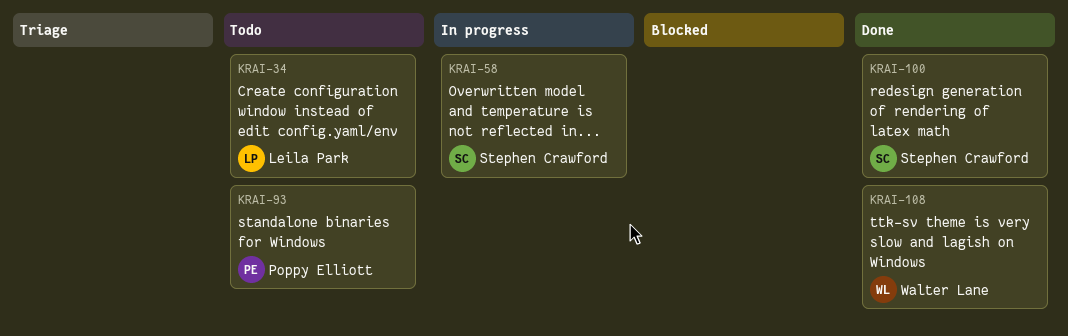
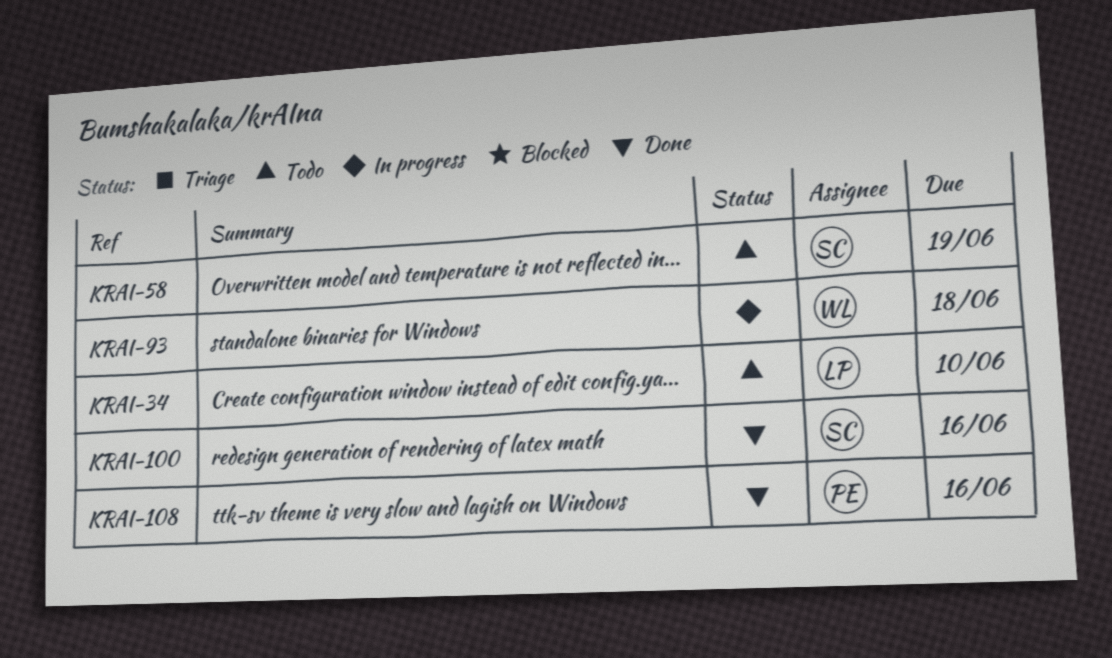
KRAI-58, status: In progress -> Todo
KRAI-93, status: Todo -> In progress
KRAI-93, owner: Poppy Elliott -> Walter Lane
KRAI-108, owner: Walter Lane -> Poppy Elliott

